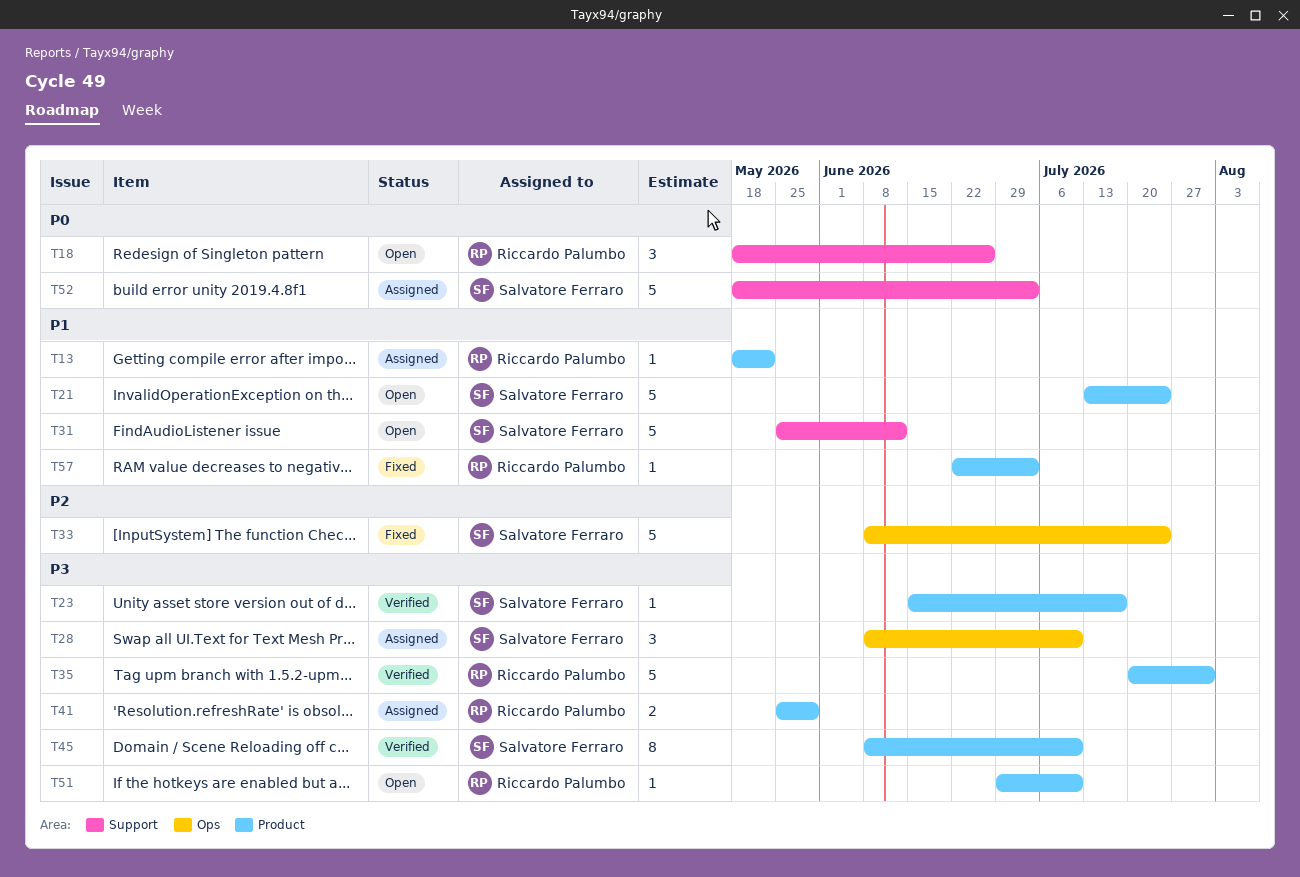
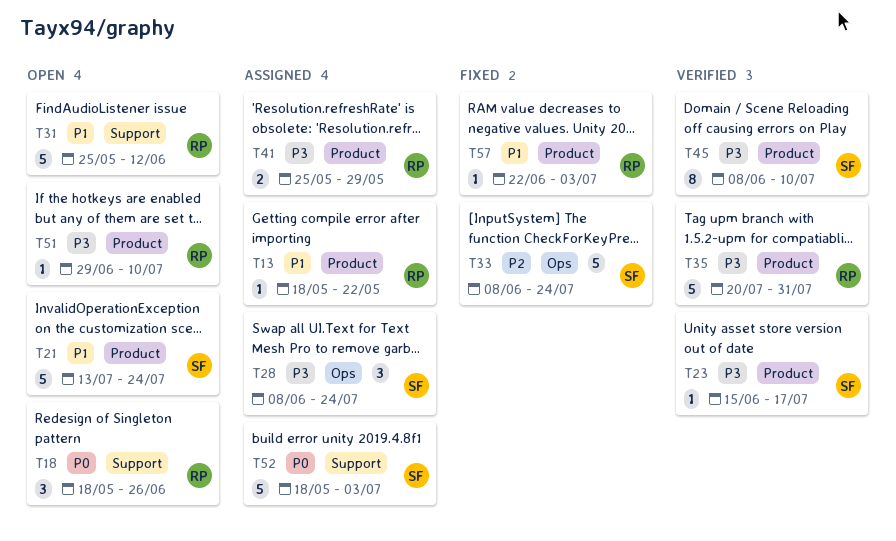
T28, due: Jul 10 -> Jul 24
T31, owner: Salvatore Ferraro -> Riccardo Palumbo

